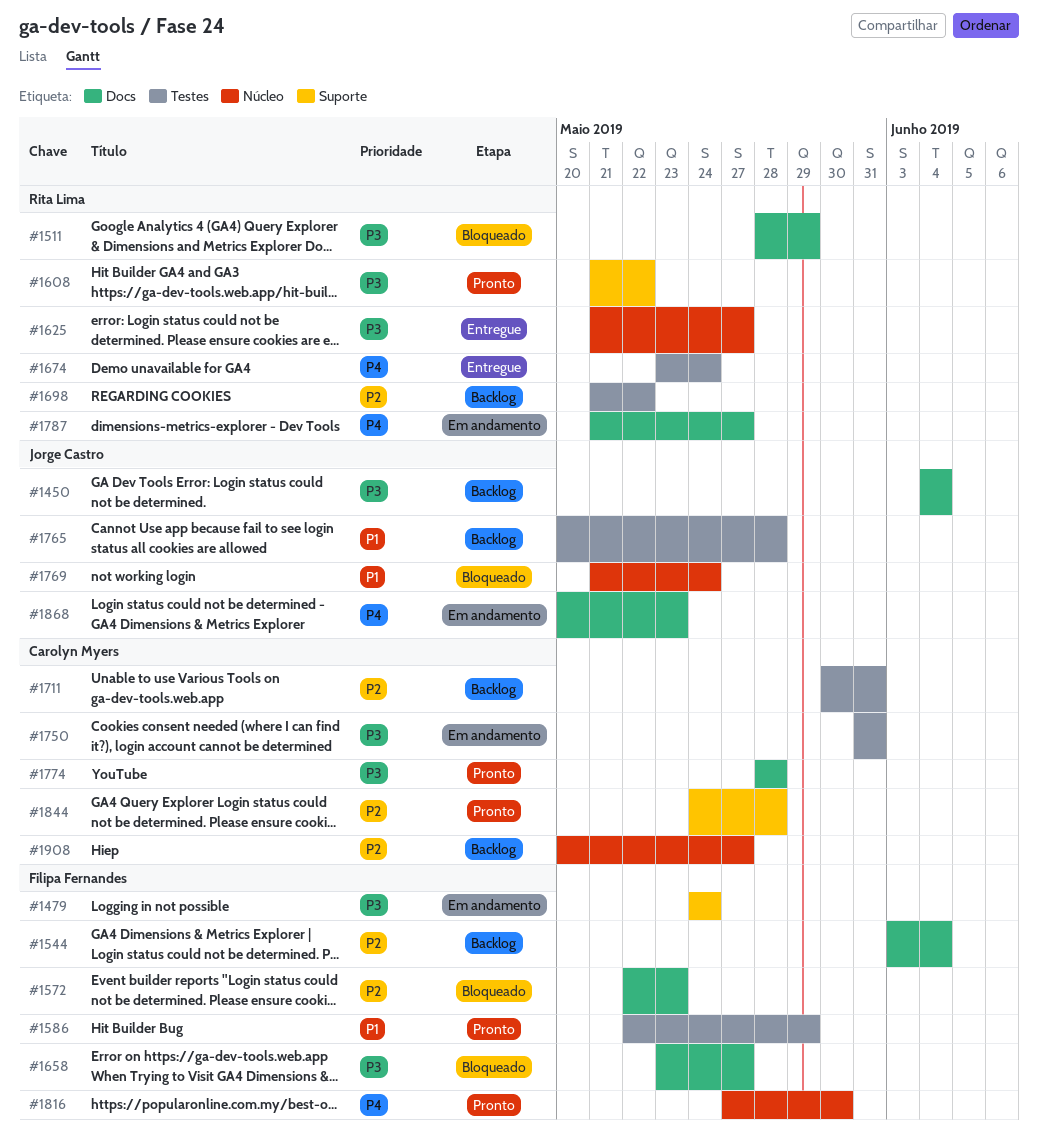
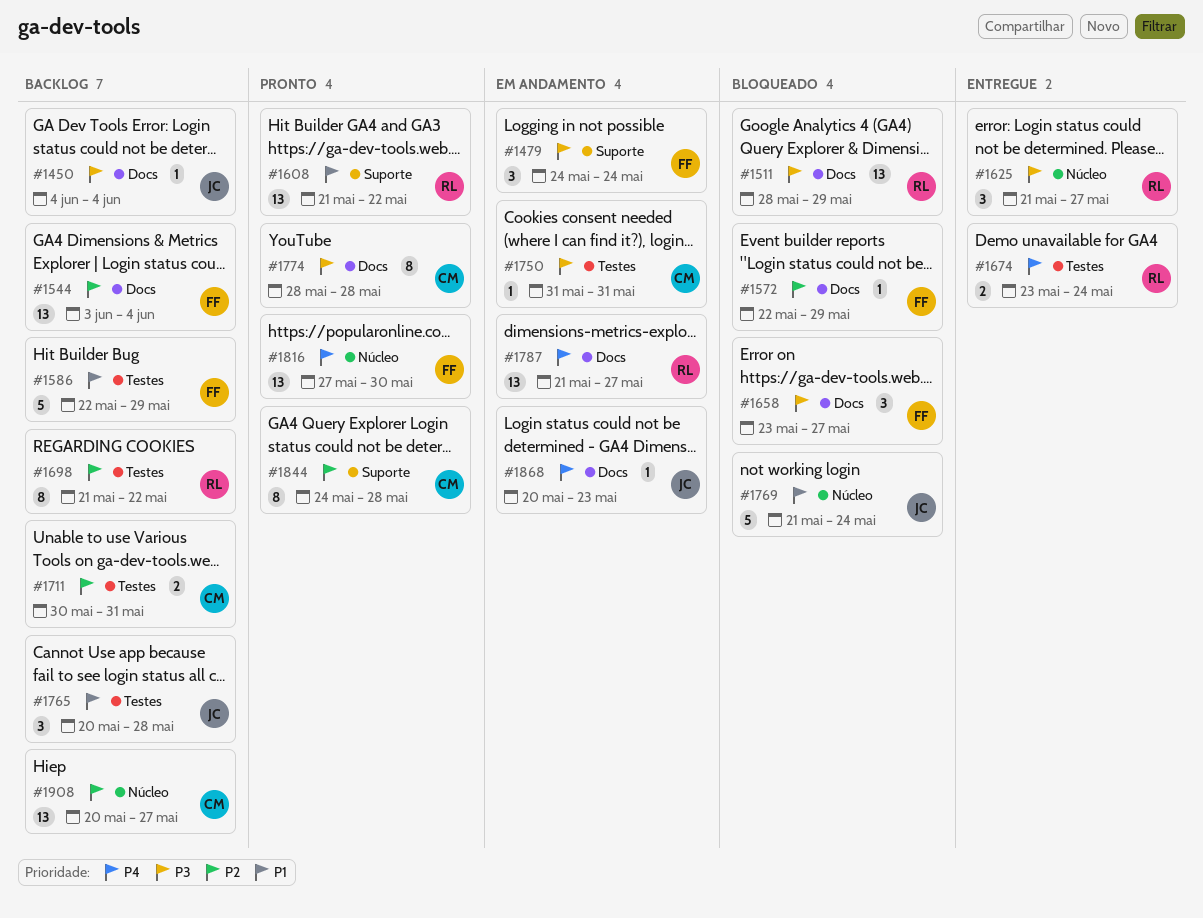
#1572, due: May 23 -> May 29
#1586, status: Pronto -> Backlog
#1608, priority: P3 -> P1

